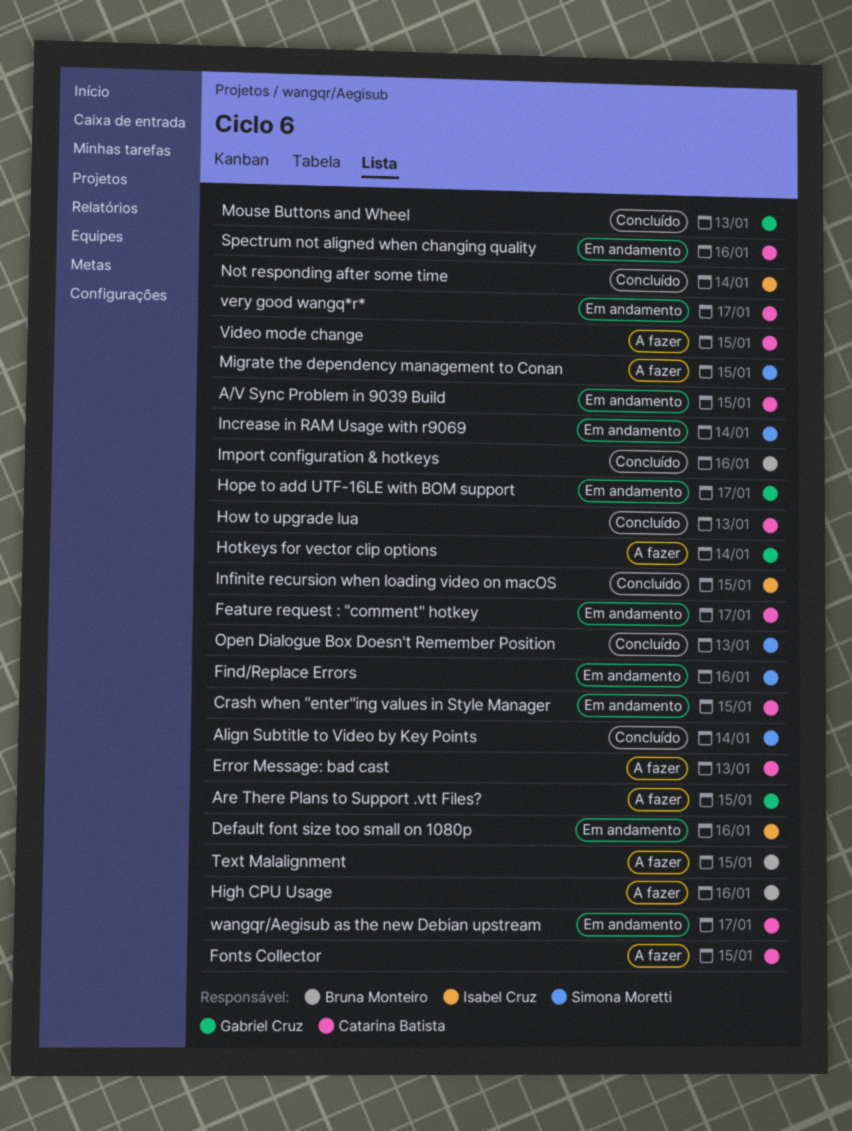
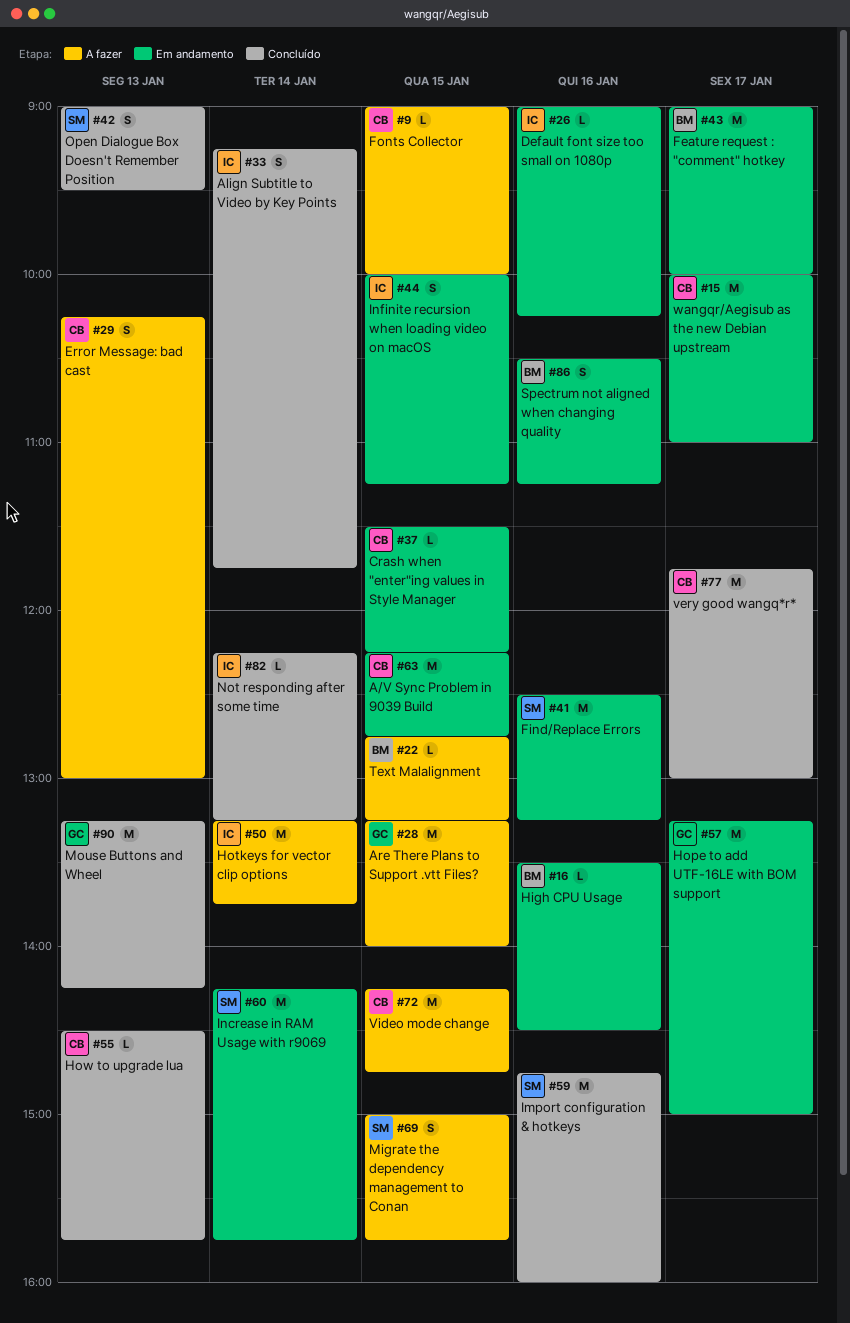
Align Subtitle to Video by Key Points, owner: Simona Moretti -> Isabel Cruz
Feature request : "comment" hotkey, owner: Catarina Batista -> Bruna Monteiro
High CPU Usage, status: A fazer -> Em andamento
Hotkeys for vector clip options, owner: Gabriel Cruz -> Isabel Cruz
Import configuration & hotkeys, owner: Bruna Monteiro -> Simona Moretti
Infinite recursion when loading video on macOS, status: Concluído -> Em andamento
Spectrum not aligned when changing quality, owner: Catarina Batista -> Bruna Monteiro
very good wangq*r*, status: Em andamento -> Concluído

